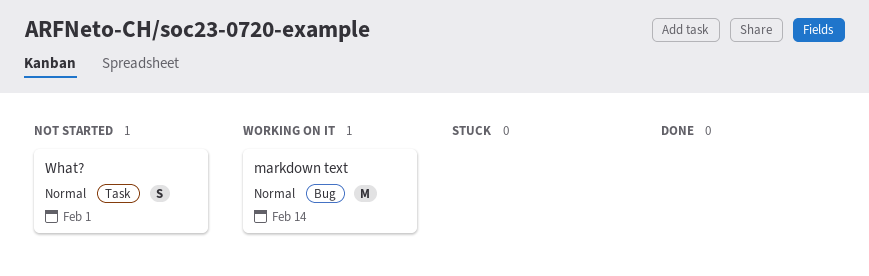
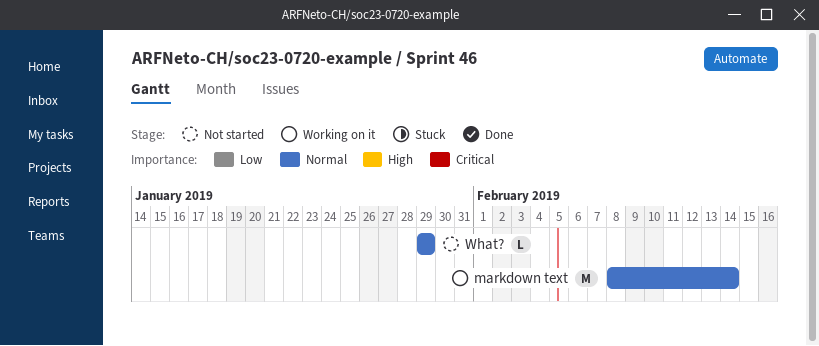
What?, estimate: S -> L
What?, due: Feb 1 -> Jan 29

